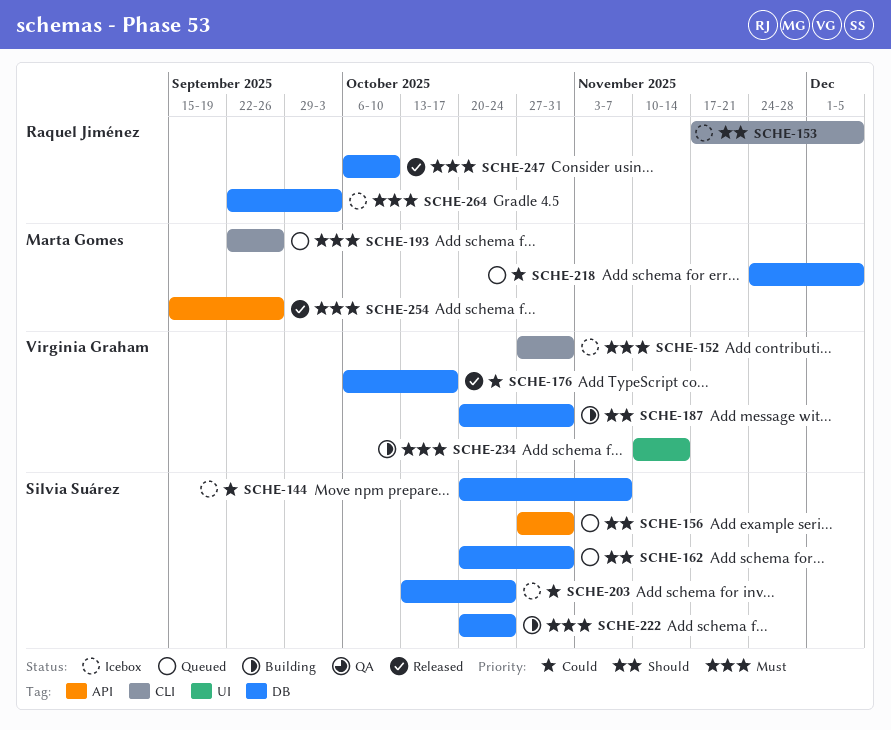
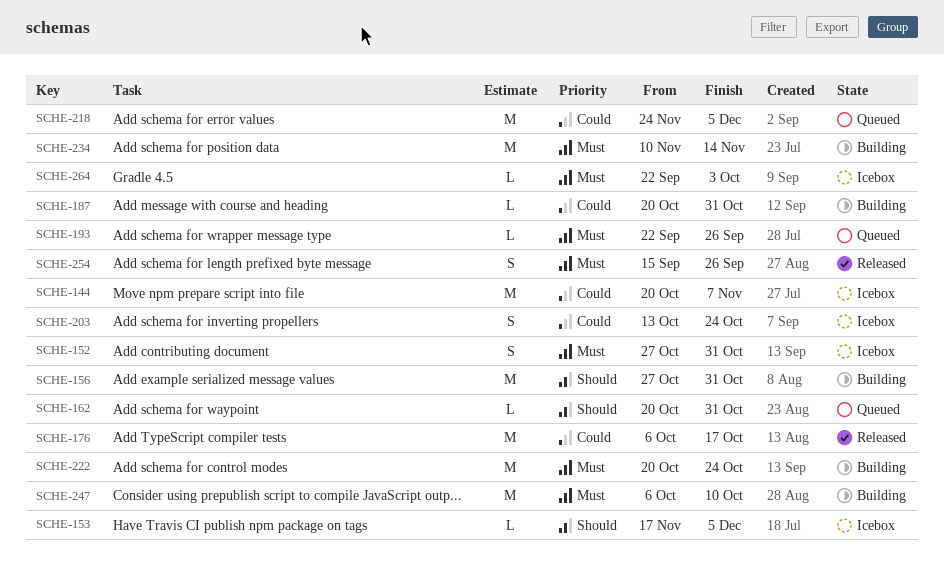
SCHE-156, status: Queued -> Building
SCHE-187, priority: Should -> Could
SCHE-247, status: Released -> Building

